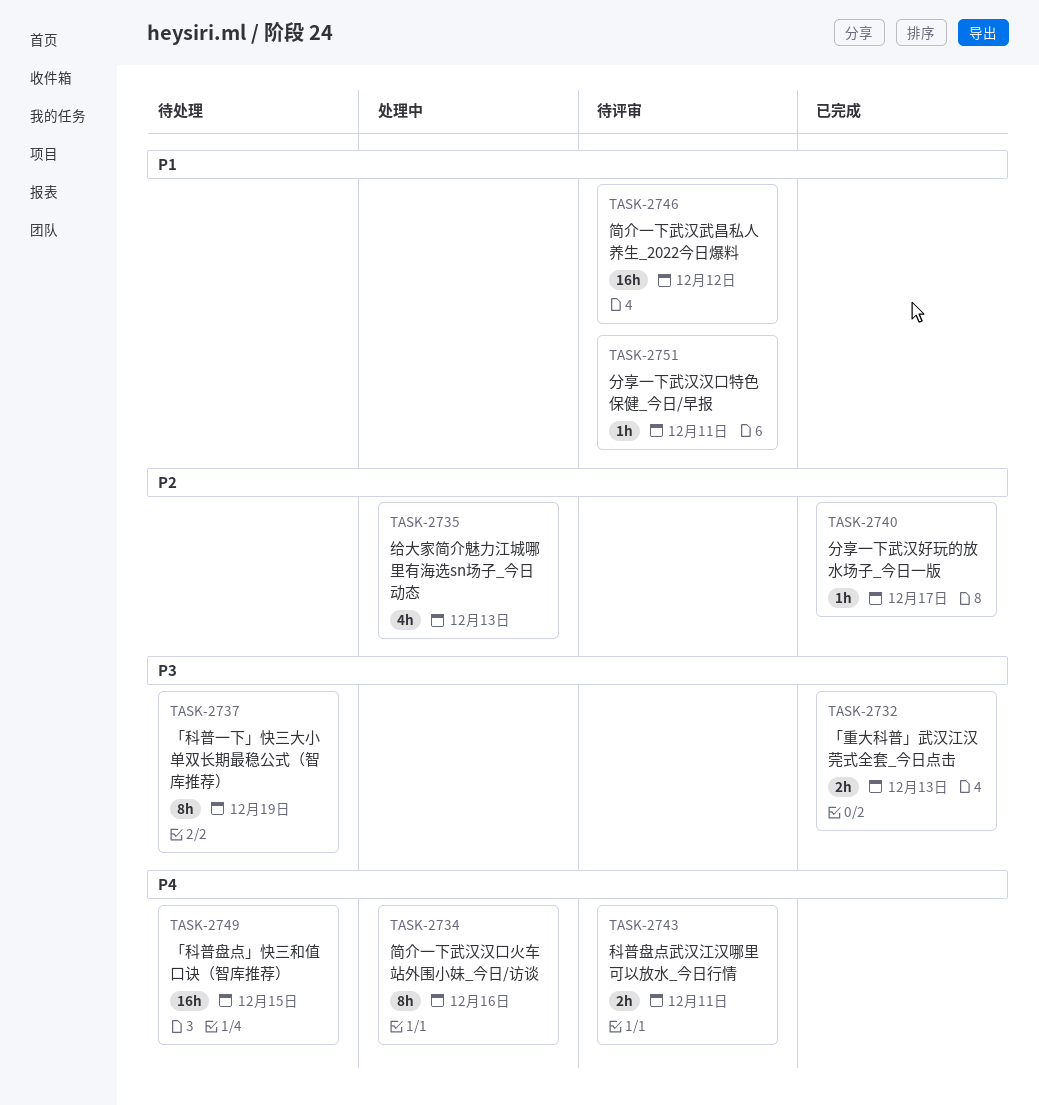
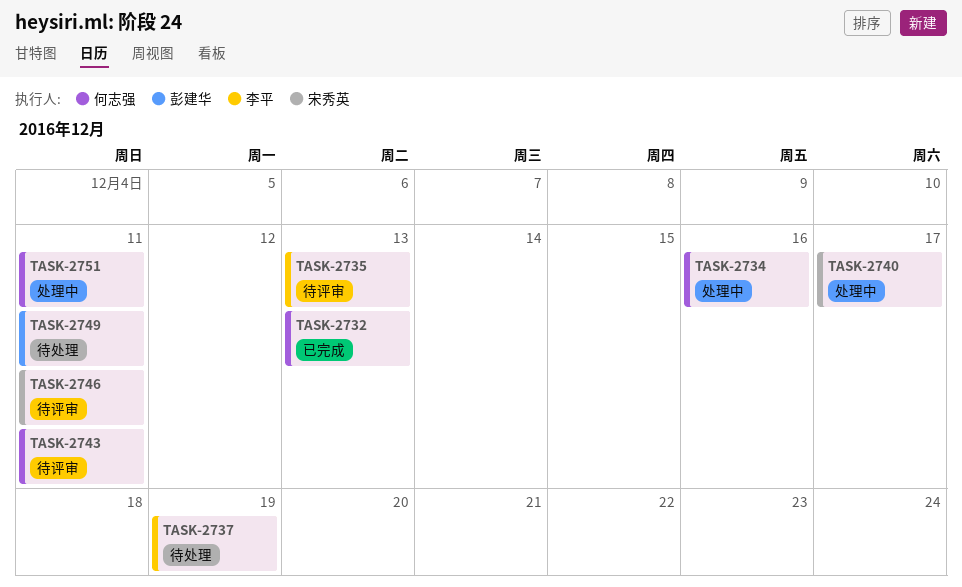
TASK-2735, status: 处理中 -> 待评审
TASK-2740, status: 已完成 -> 处理中
TASK-2746, due: Dec 12 -> Dec 11
TASK-2749, due: Dec 15 -> Dec 11
TASK-2751, status: 待评审 -> 处理中

